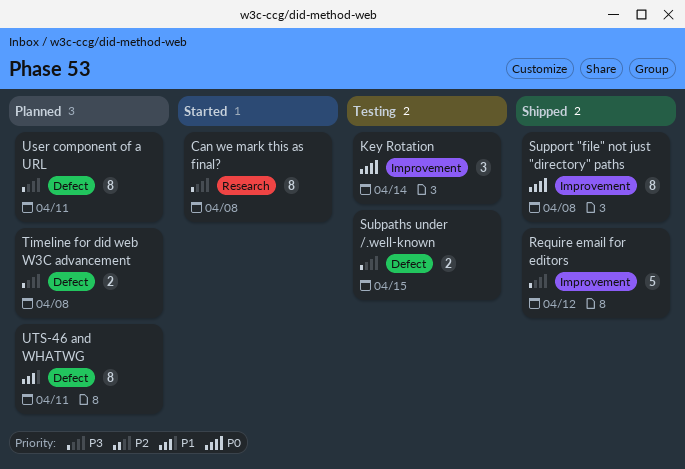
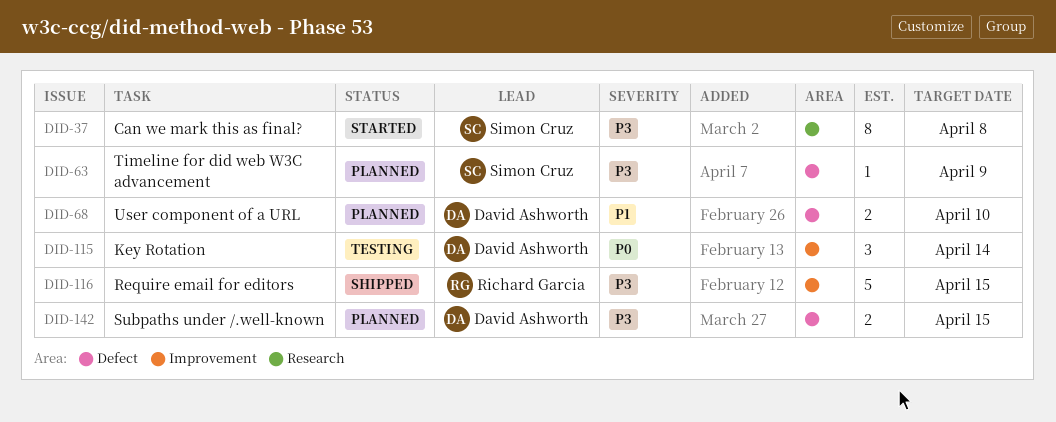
Require email for editors, due: Apr 12 -> Apr 15
Subpaths under /.well-known, status: Testing -> Planned
Support "file" not just "directory" paths: present -> none
Timeline for did web W3C advancement, estimate: 2 -> 1
Timeline for did web W3C advancement, due: Apr 8 -> Apr 9
User component of a URL, priority: P3 -> P1
User component of a URL, estimate: 8 -> 2
User component of a URL, due: Apr 11 -> Apr 10
UTS-46 and WHATWG: present -> none

